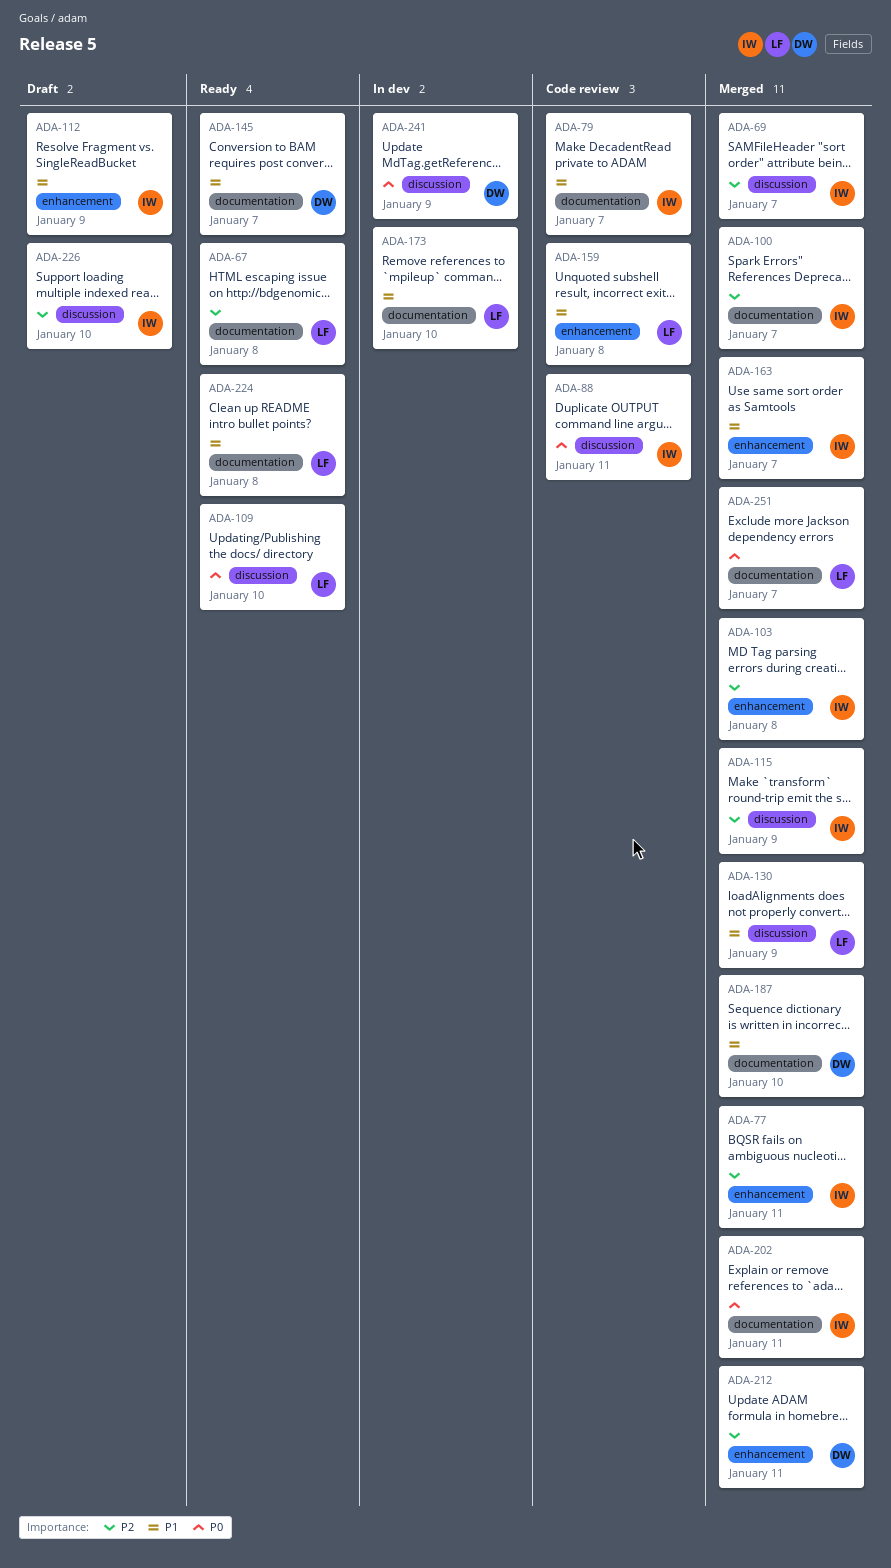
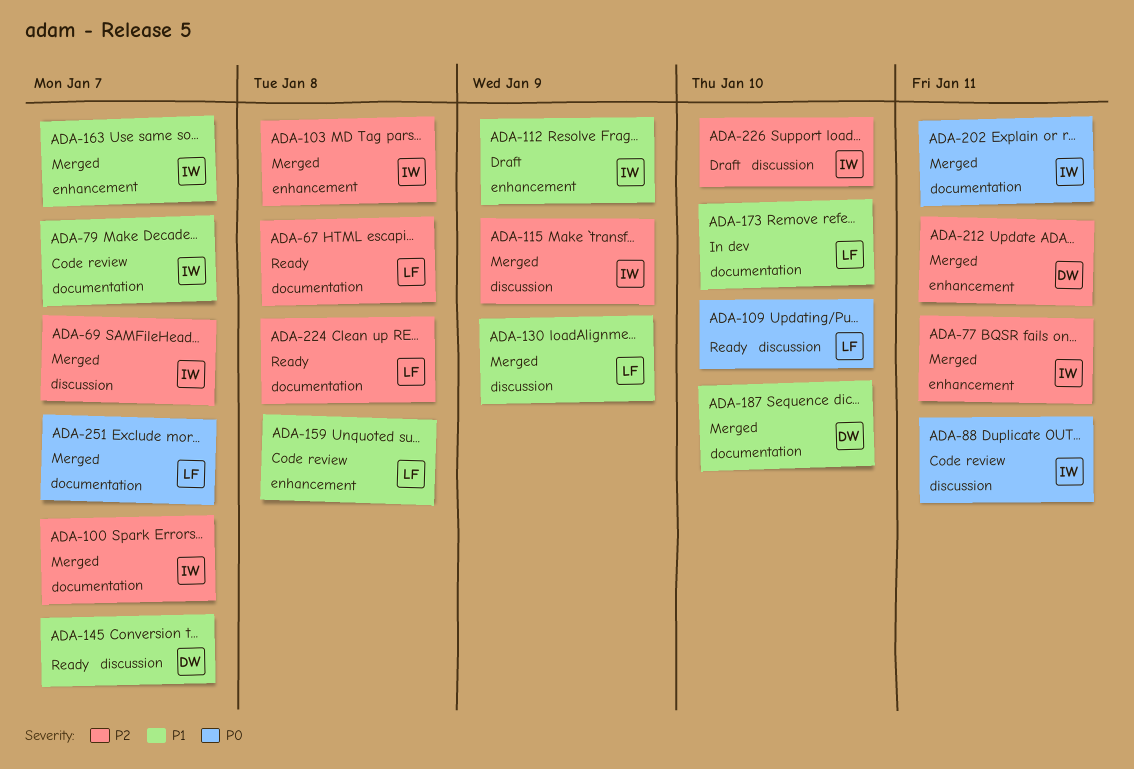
ADA-145, label: documentation -> discussion
ADA-224, priority: P1 -> P2
ADA-241: present -> none

